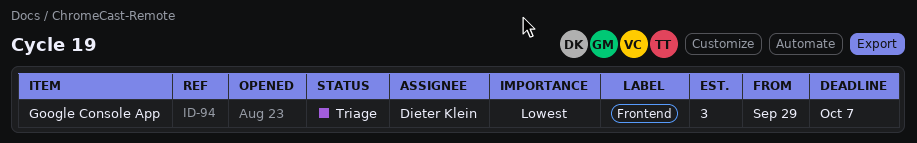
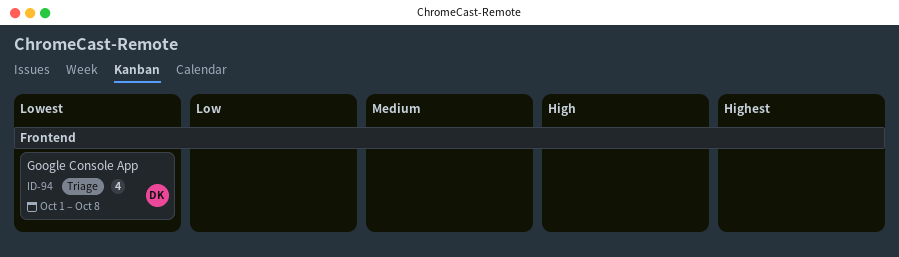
ID-94, estimate: 3 -> 4
ID-94, start: Sep 29 -> Oct 1
ID-94, due: Oct 7 -> Oct 8

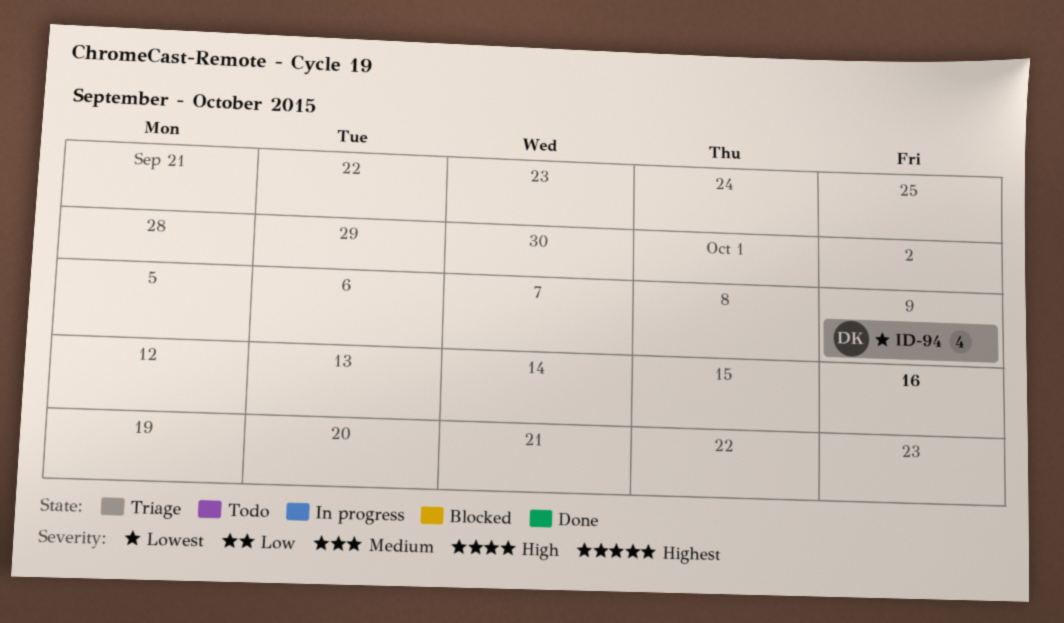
ID-94, start: Oct 1 -> Oct 9
ID-94, due: Oct 8 -> Oct 9

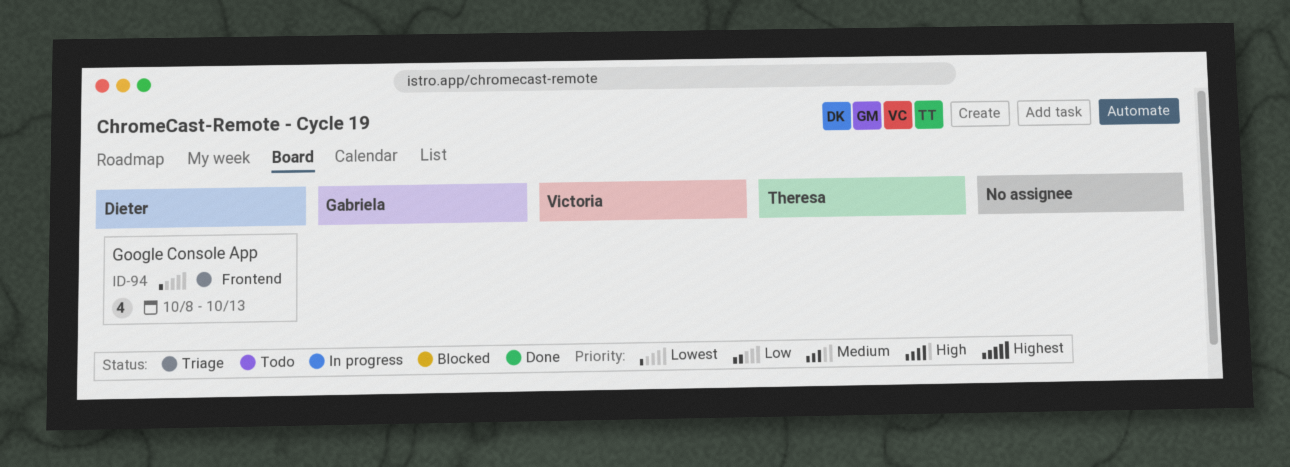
ID-94, start: Oct 9 -> Oct 8
ID-94, due: Oct 9 -> Oct 13

